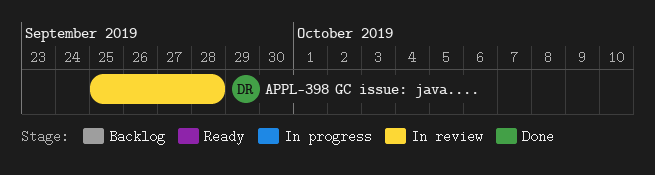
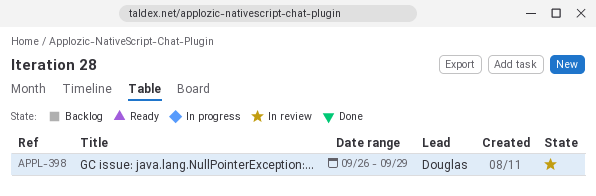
APPL-398, start: Sep 25 -> Sep 26
APPL-398, due: Sep 28 -> Sep 29

